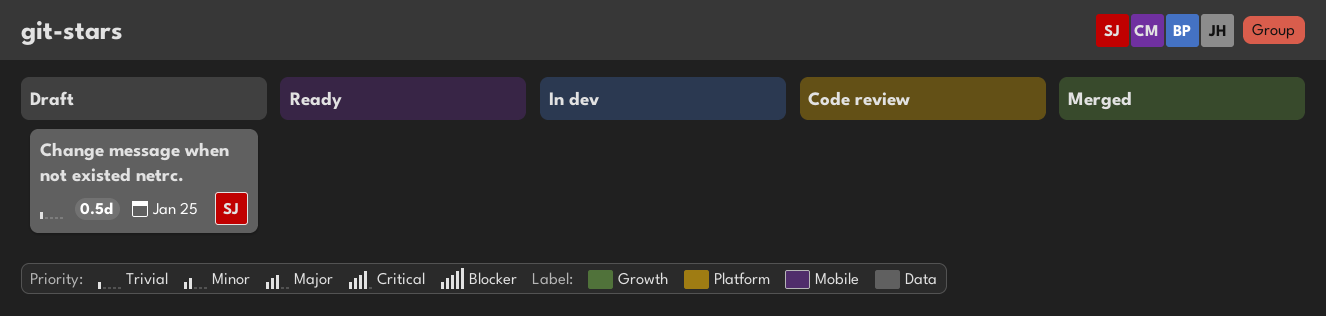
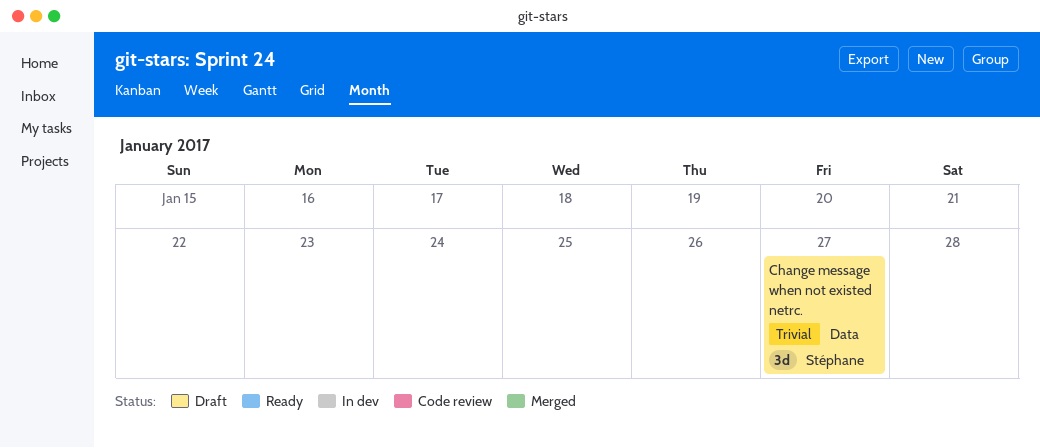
Change message when not existed netrc., estimate: 0.5d -> 3d
Change message when not existed netrc., due: Jan 25 -> Jan 27

